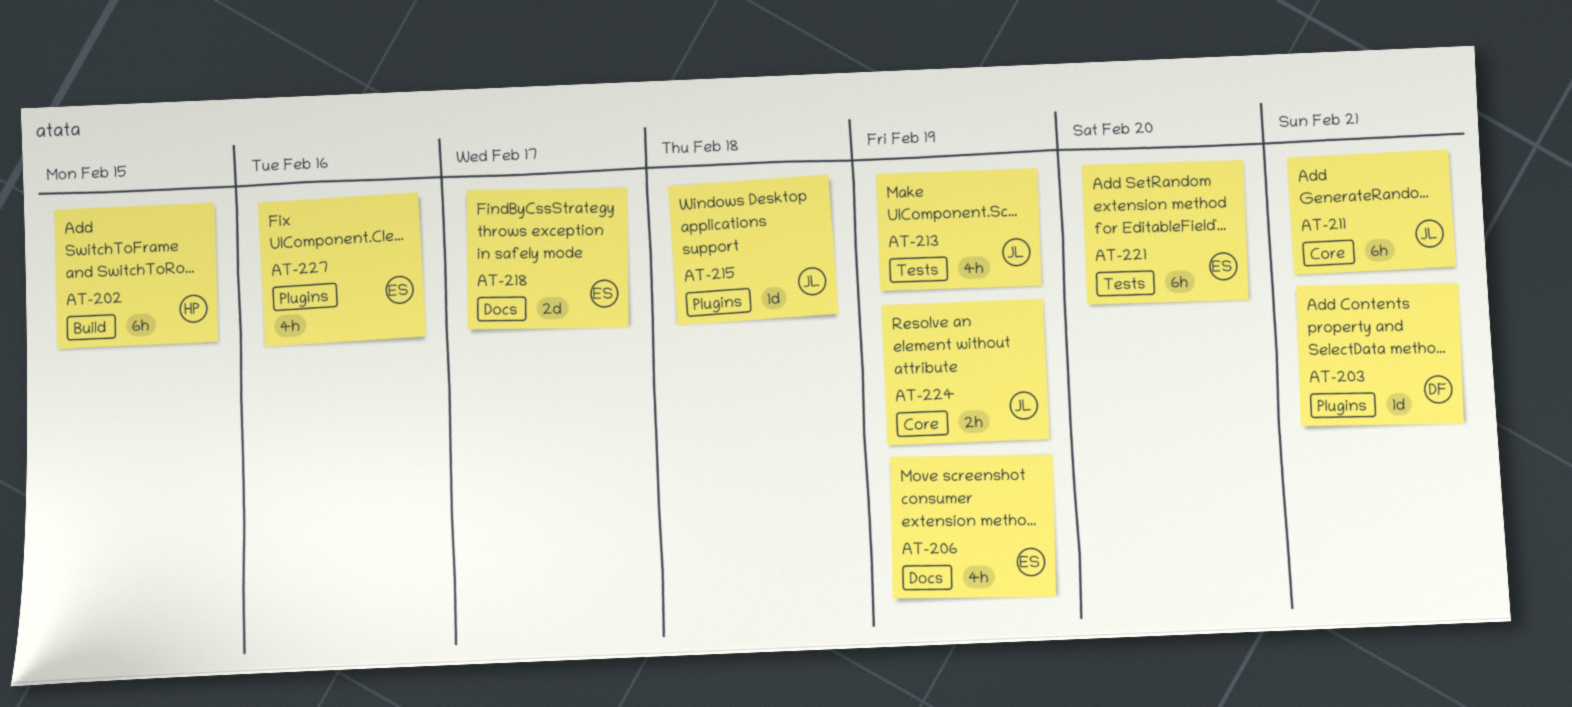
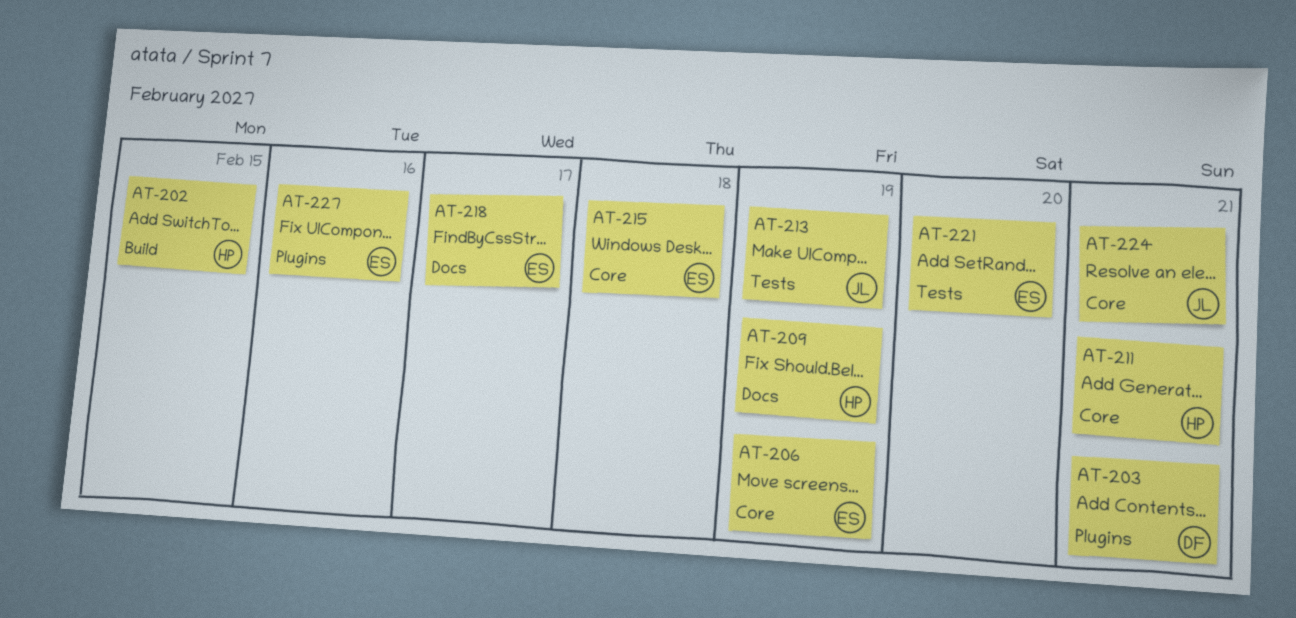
AT-206, label: Docs -> Core
AT-209: none -> present
AT-211, owner: JL -> HP
AT-215, owner: JL -> ES
AT-215, label: Plugins -> Core
AT-224, due: Feb 19 -> Feb 21

